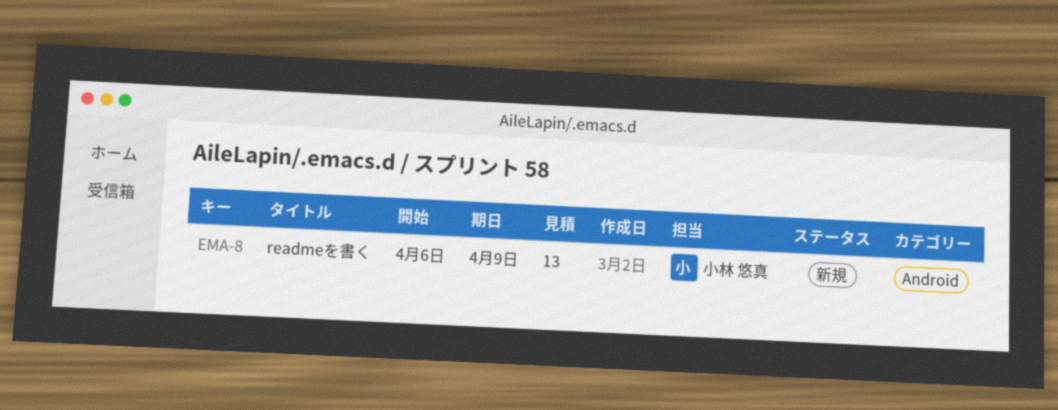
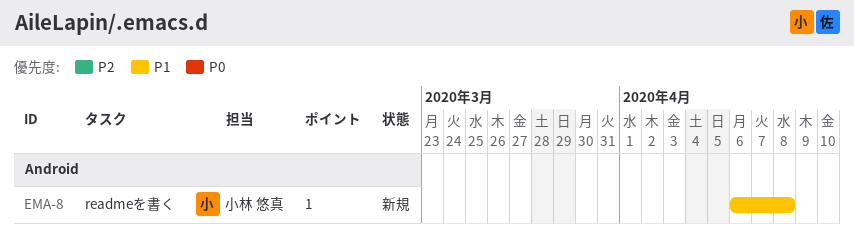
EMA-8, estimate: 13 -> 1
EMA-8, due: Apr 9 -> Apr 8

